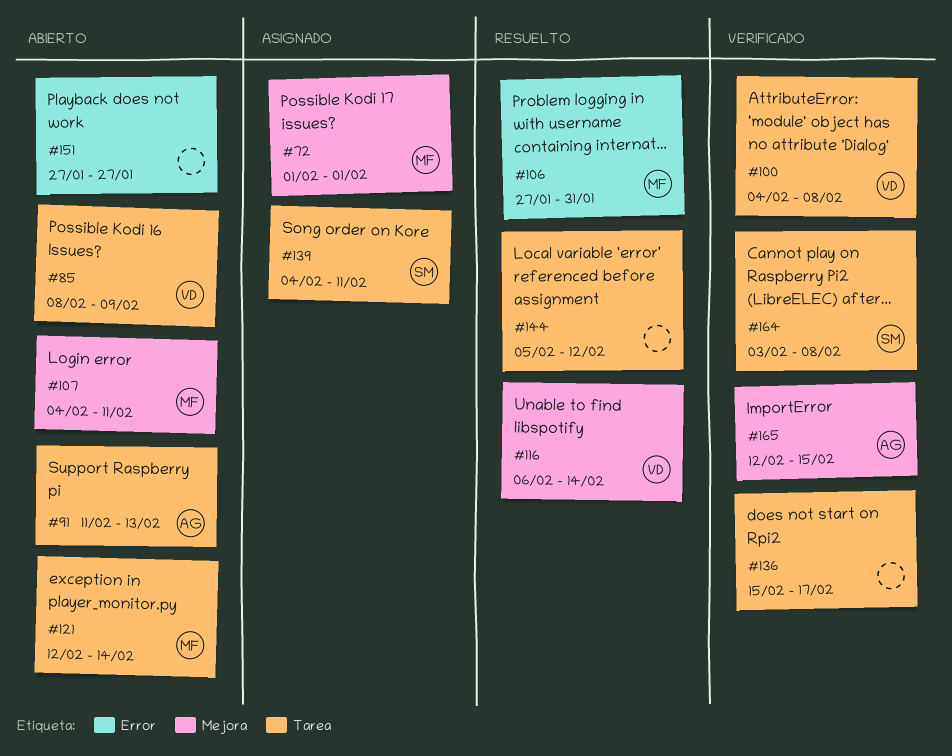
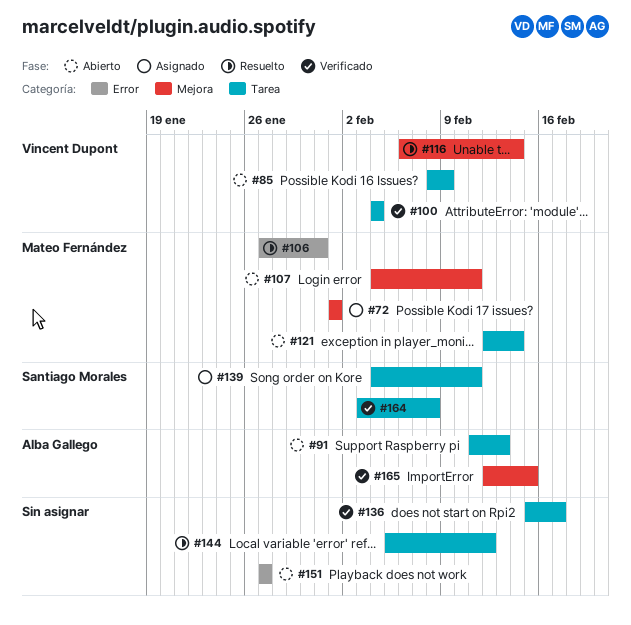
#100, due: Feb 8 -> Feb 4

